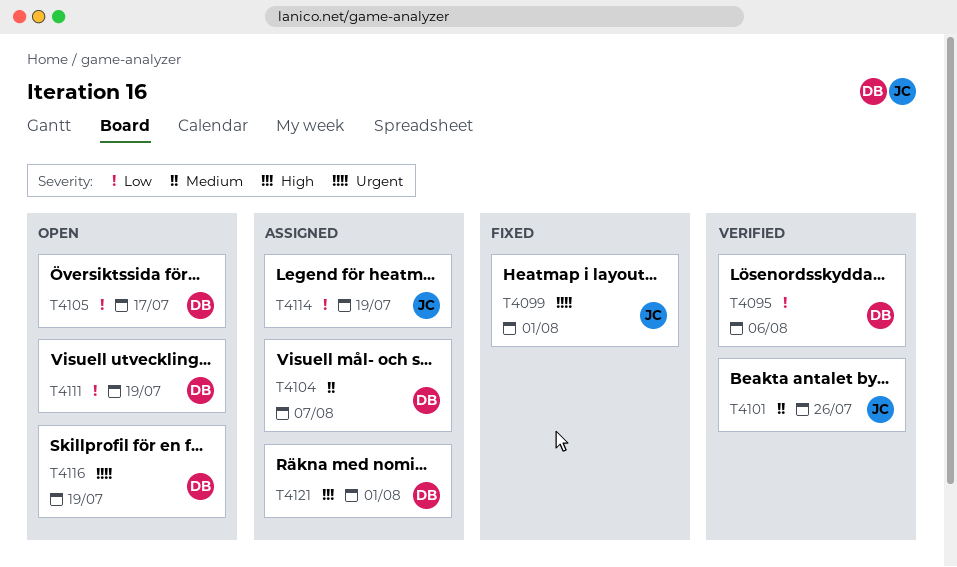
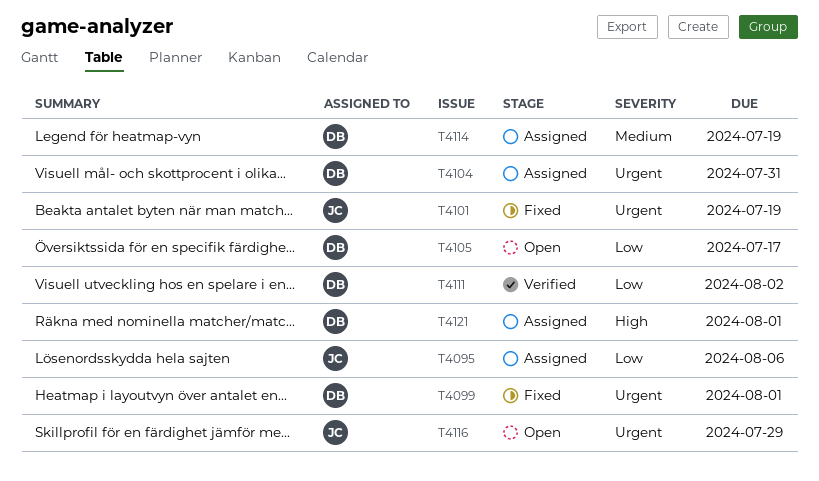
T4095, status: Verified -> Assigned
T4095, owner: DB -> JC
T4099, owner: JC -> DB
T4101, status: Verified -> Fixed
T4101, priority: Medium -> Urgent
T4101, due: Jul 26 -> Jul 19
T4104, priority: Medium -> Urgent
T4104, due: Aug 7 -> Jul 31
T4111, status: Open -> Verified
T4111, due: Jul 19 -> Aug 2
T4114, owner: JC -> DB
T4114, priority: Low -> Medium
T4116, owner: DB -> JC
T4116, due: Jul 19 -> Jul 29

